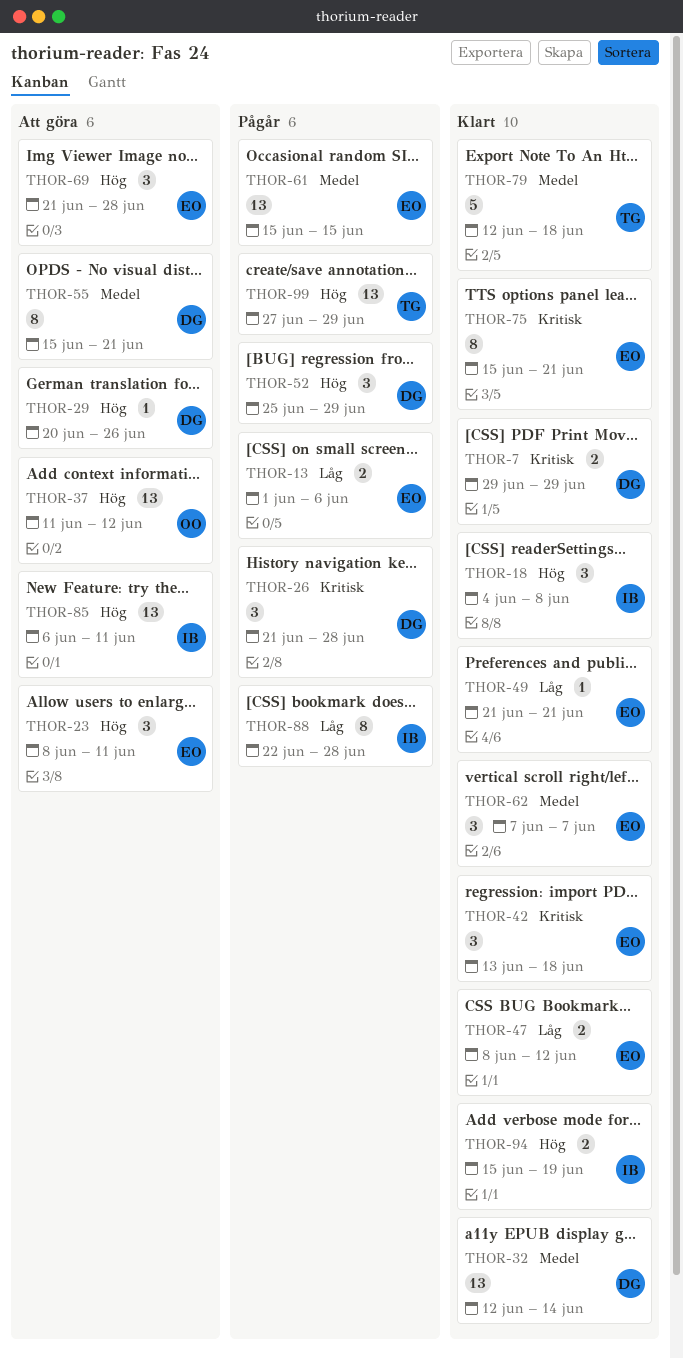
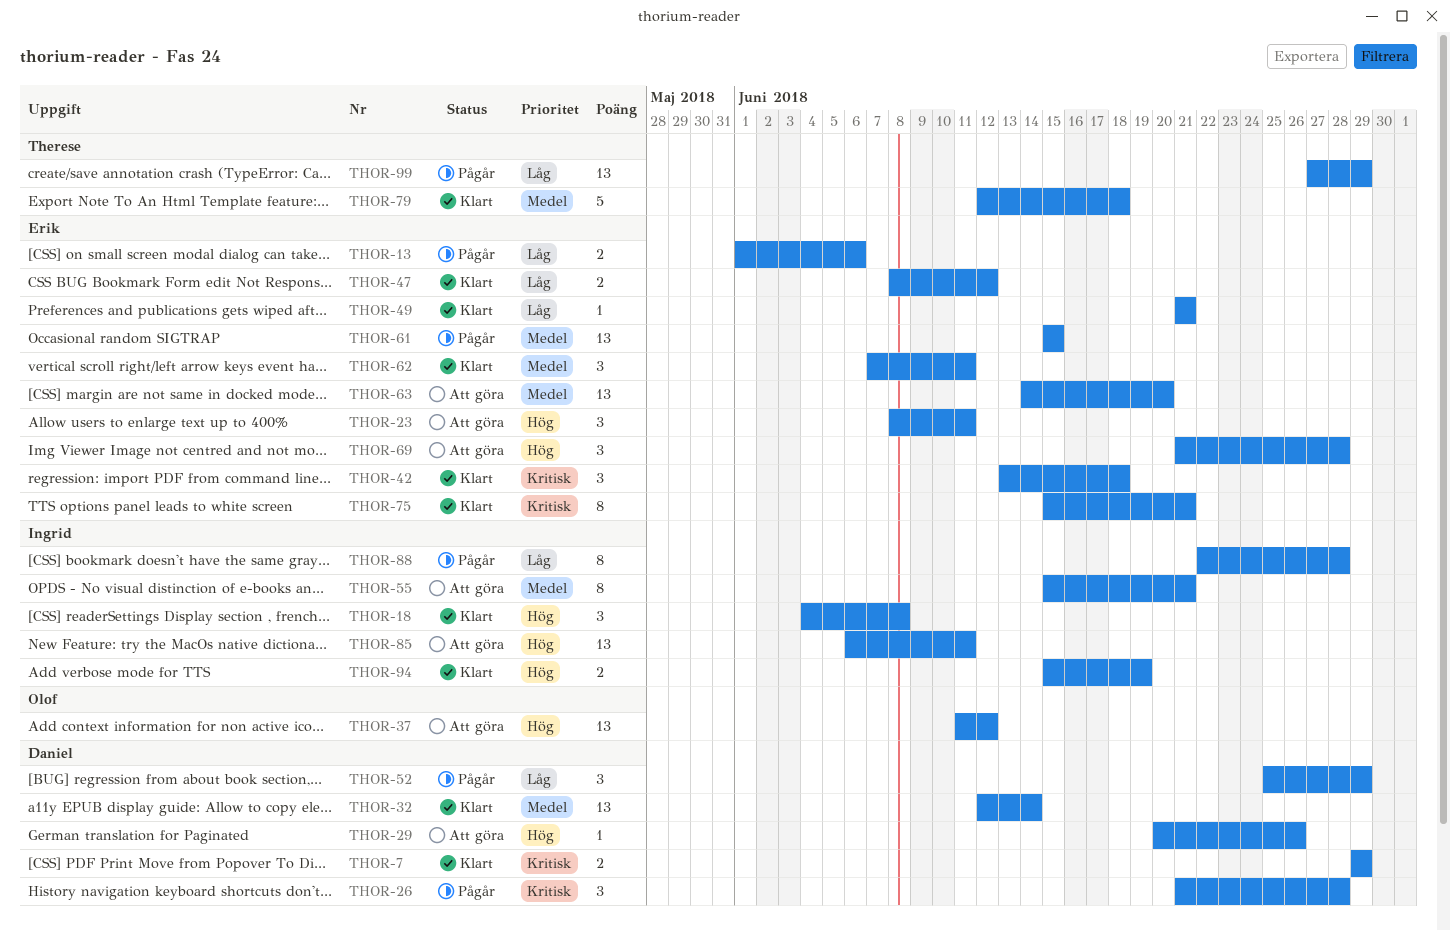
THOR-52, priority: Hög -> Låg
THOR-55, owner: Daniel -> Ingrid
THOR-62, due: Jun 7 -> Jun 11
THOR-63: none -> present
THOR-99, priority: Hög -> Låg

